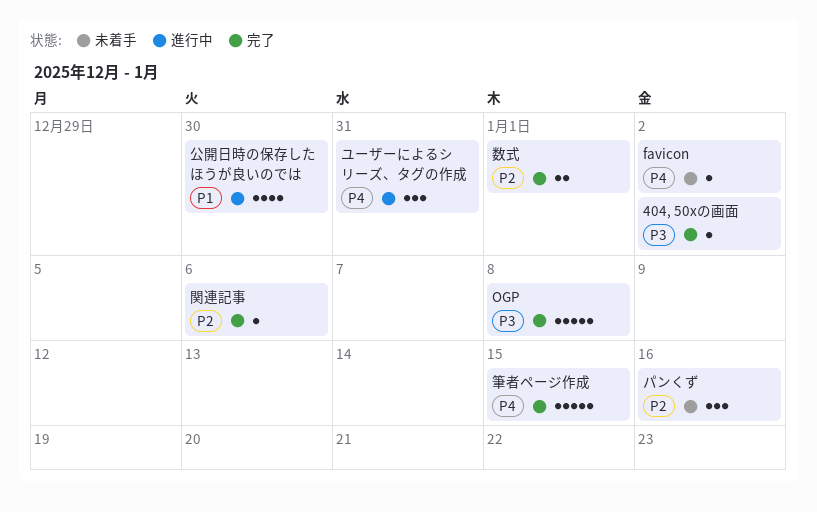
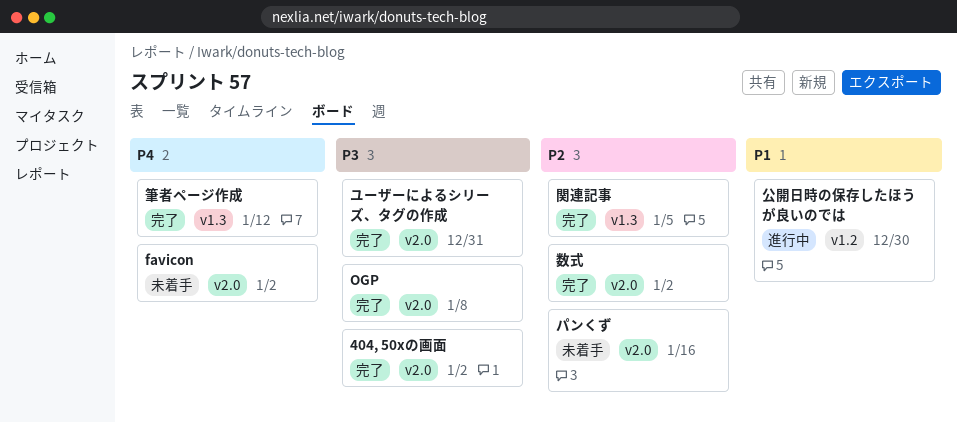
ユーザーによるシリーズ、タグの作成, status: 進行中 -> 完了
ユーザーによるシリーズ、タグの作成, priority: P4 -> P3
数式, due: Jan 1 -> Jan 2
筆者ページ作成, due: Jan 15 -> Jan 12
関連記事, due: Jan 6 -> Jan 5

